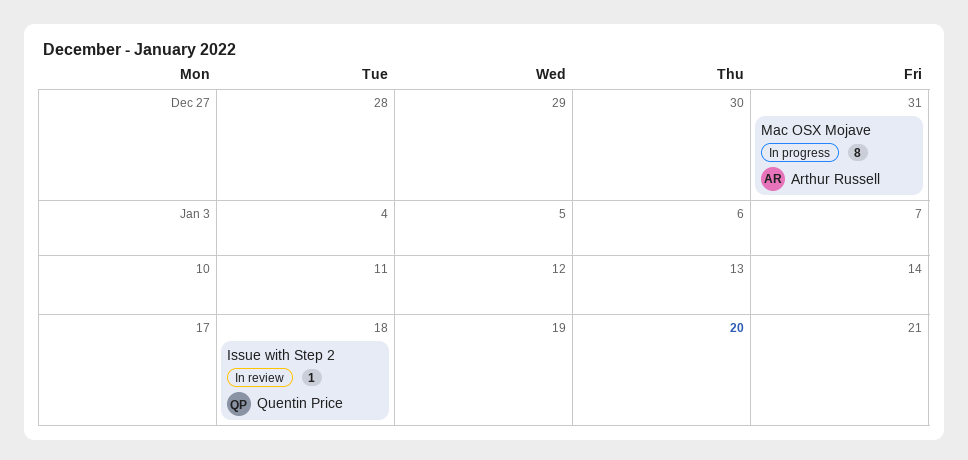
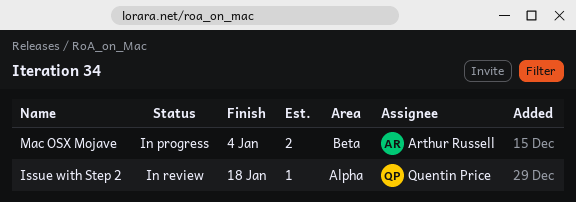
Mac OSX Mojave, estimate: 8 -> 2
Mac OSX Mojave, due: Dec 31 -> Jan 4

